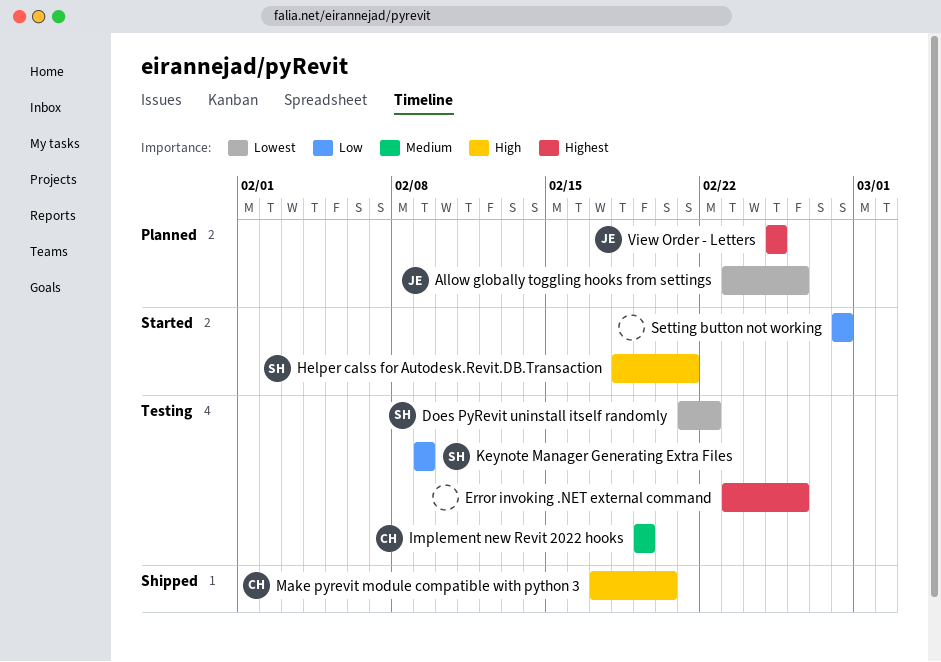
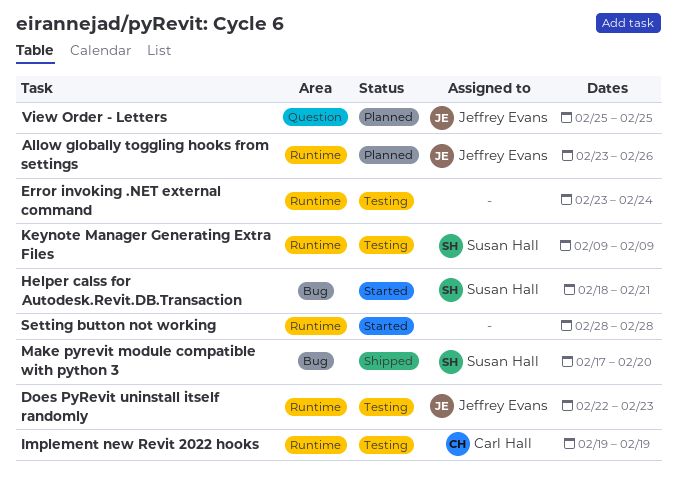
Does PyRevit uninstall itself randomly, owner: Susan Hall -> Jeffrey Evans
Does PyRevit uninstall itself randomly, start: Feb 21 -> Feb 22
Does PyRevit uninstall itself randomly, due: Feb 22 -> Feb 23
Error invoking .NET external command, due: Feb 26 -> Feb 24
Make pyrevit module compatible with python 3, owner: Carl Hall -> Susan Hall

